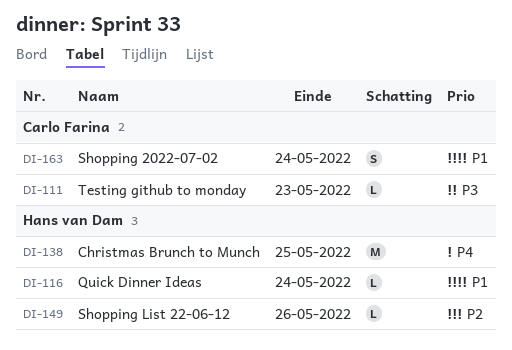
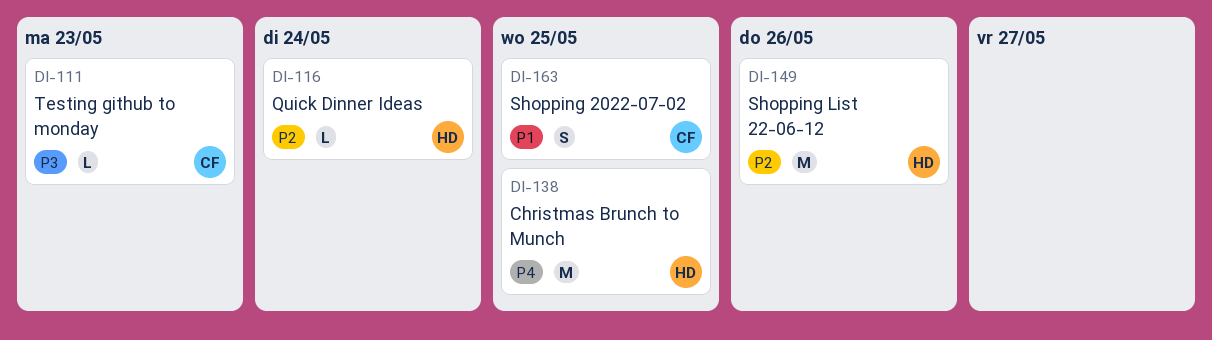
DI-116, priority: P1 -> P2
DI-149, estimate: L -> M
DI-163, due: May 24 -> May 25

